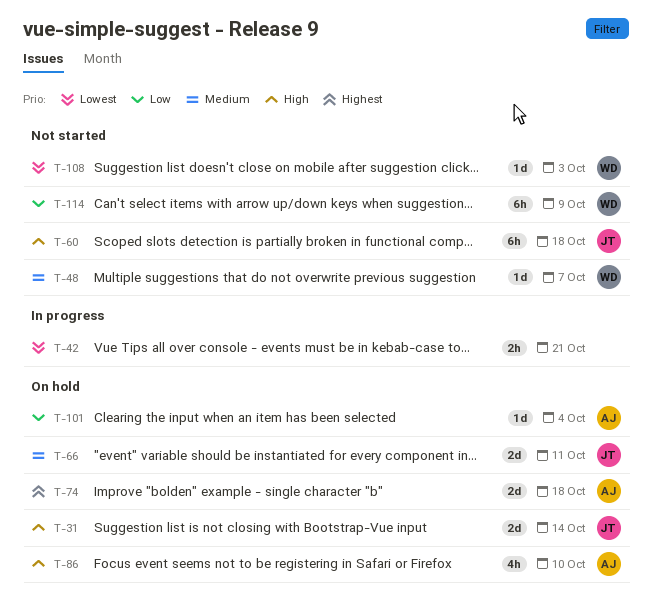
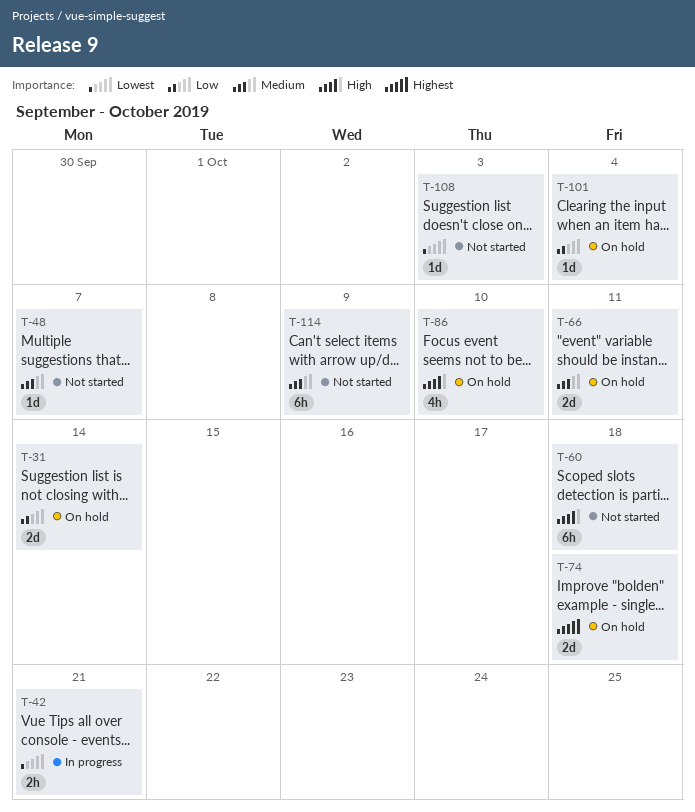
T-31, priority: High -> Low
T-114, priority: Low -> Medium

